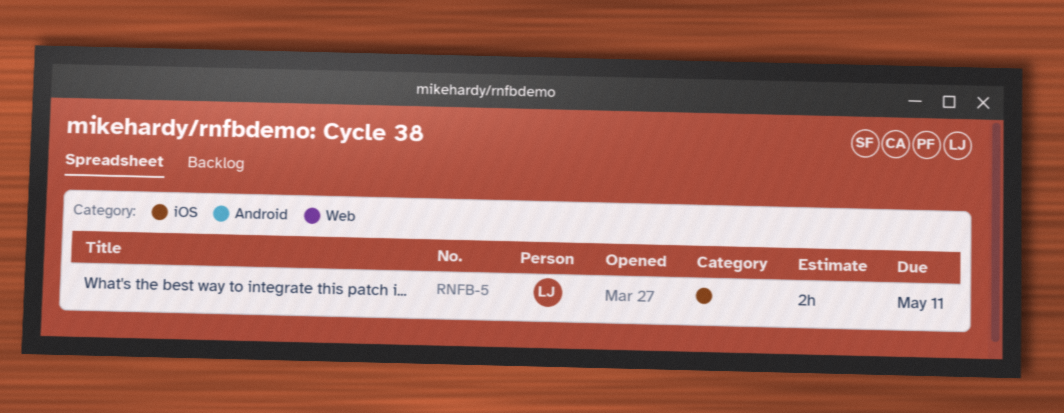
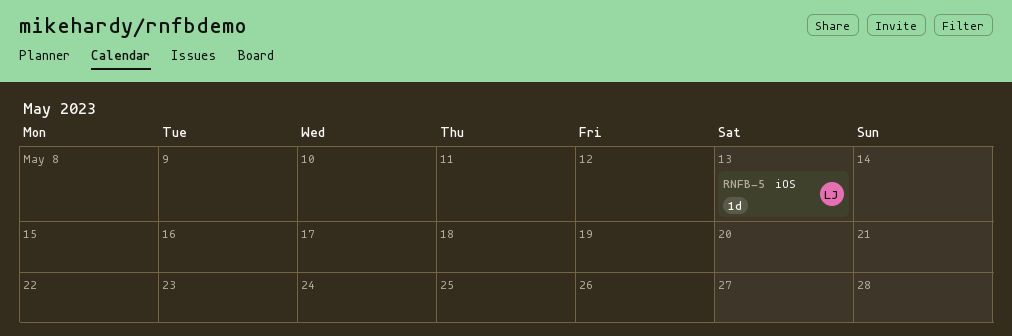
RNFB-5, estimate: 2h -> 1d
RNFB-5, due: May 11 -> May 13

